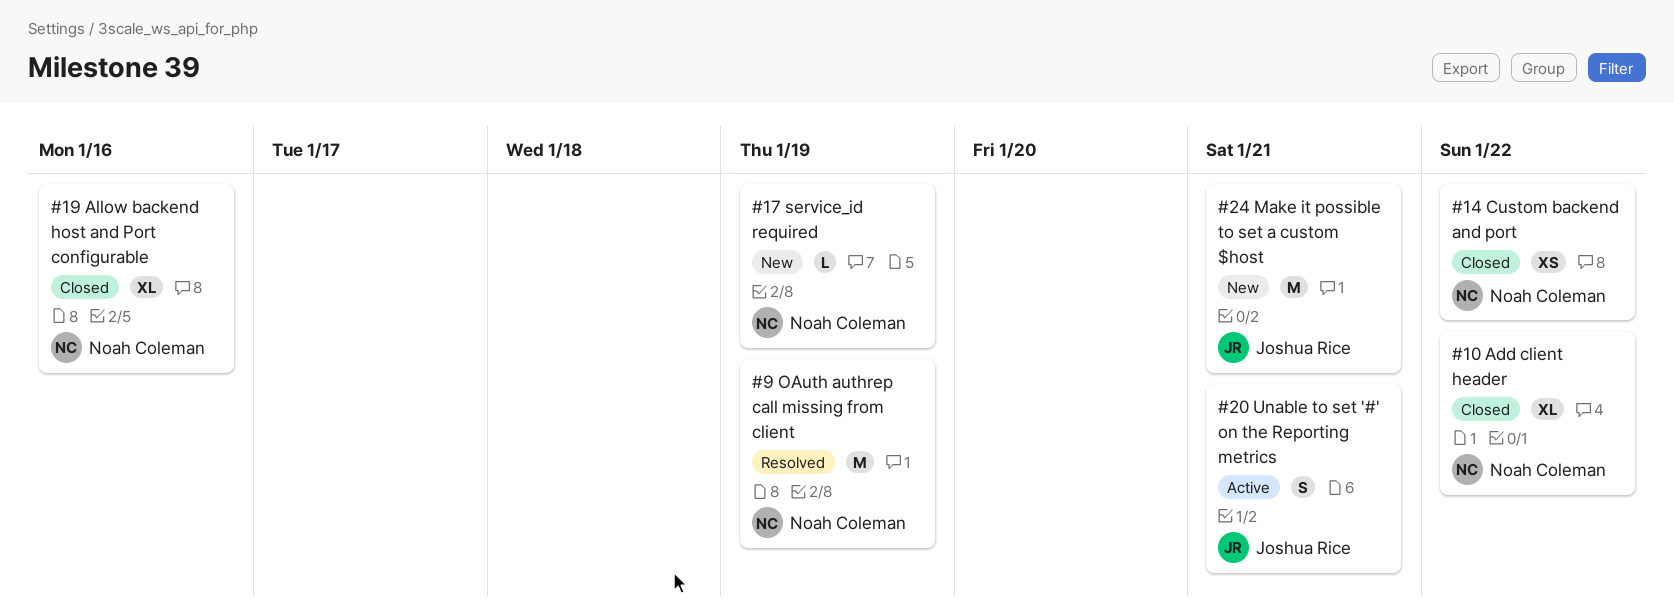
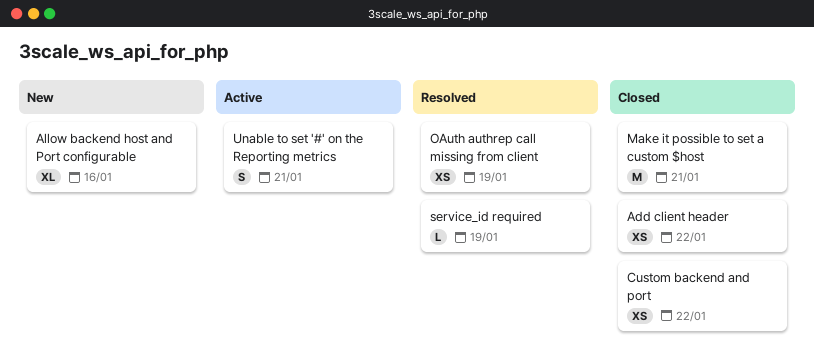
Add client header, estimate: XL -> XS
Allow backend host and Port configurable, status: Closed -> New
Make it possible to set a custom $host, status: New -> Closed
OAuth authrep call missing from client, estimate: M -> XS
service_id required, status: New -> Resolved

